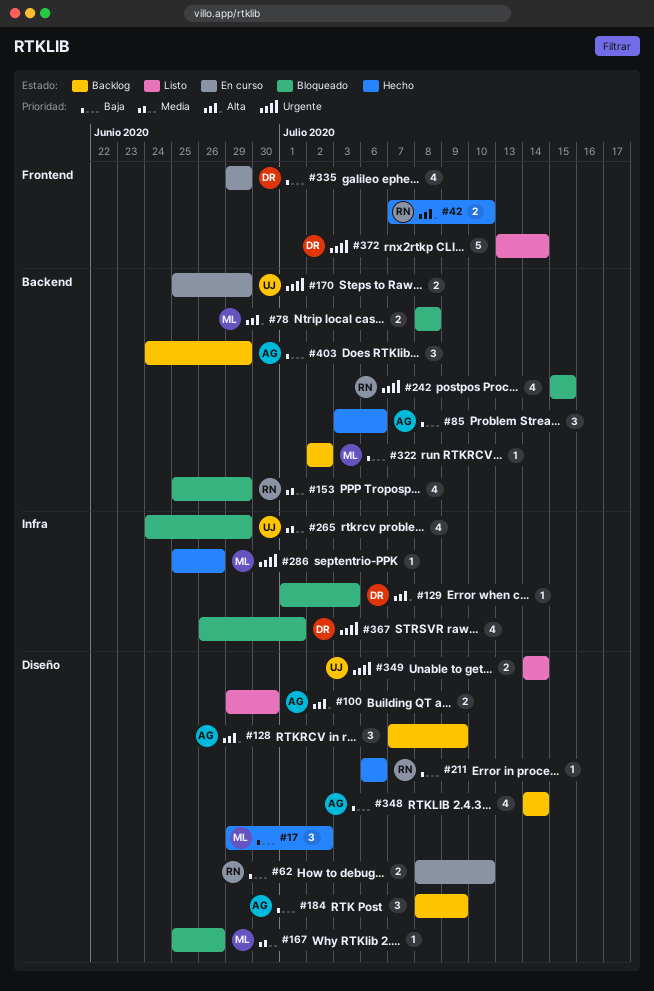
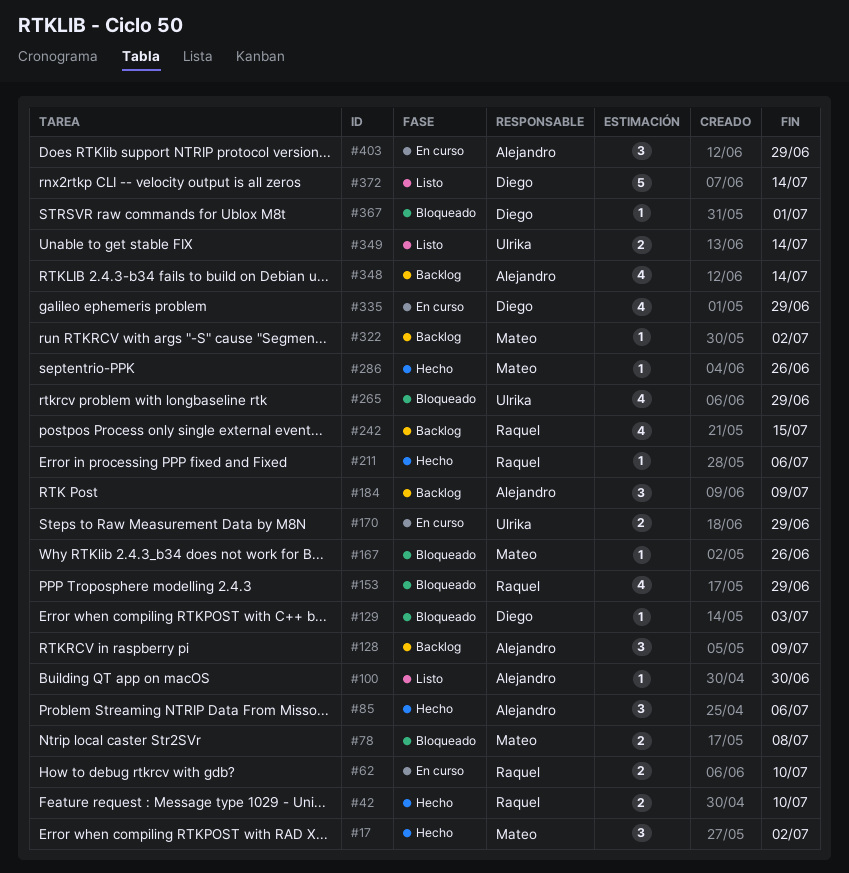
#100, estimate: 2 -> 1
#242, status: Bloqueado -> Backlog
#367, estimate: 4 -> 1
#403, status: Backlog -> En curso

